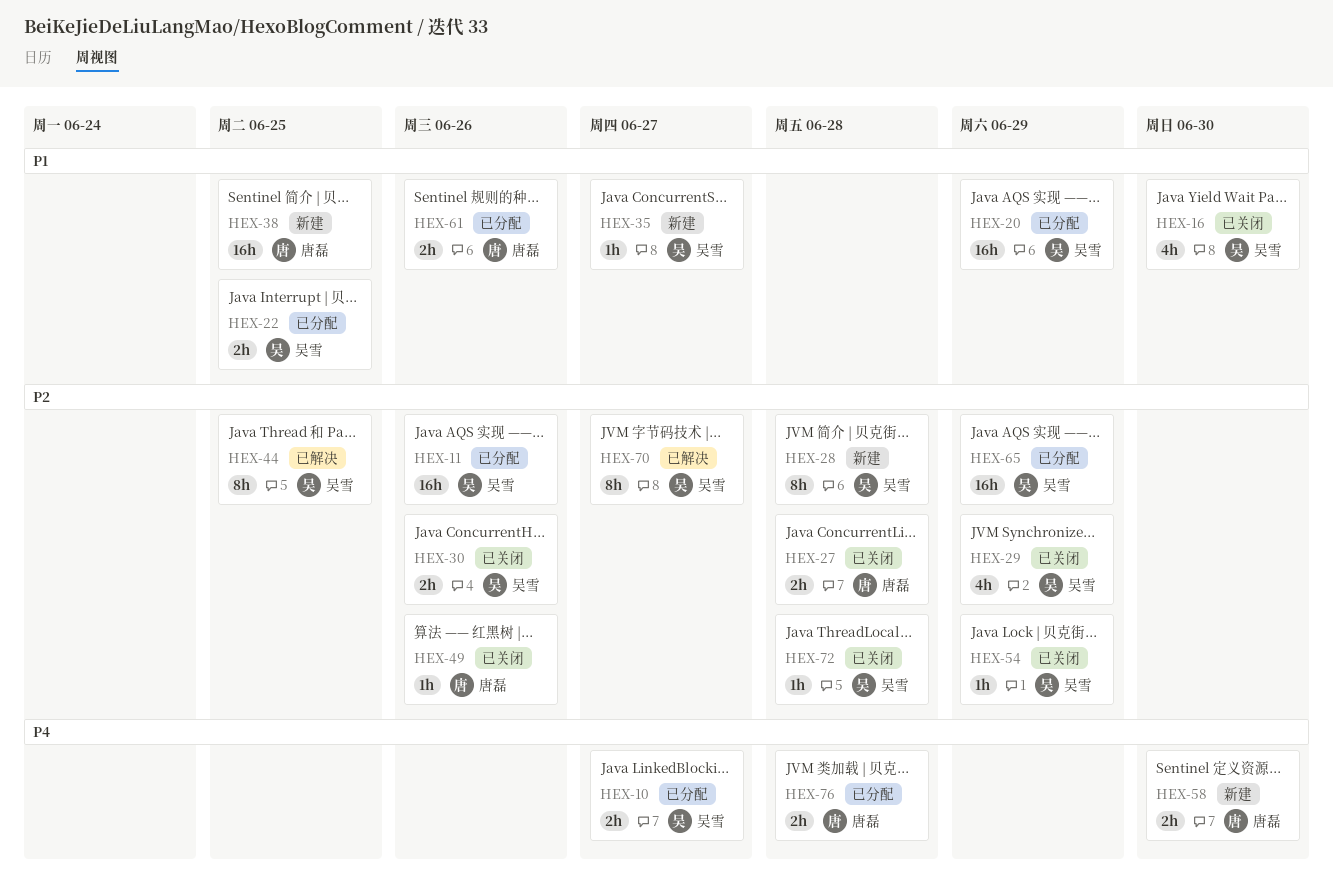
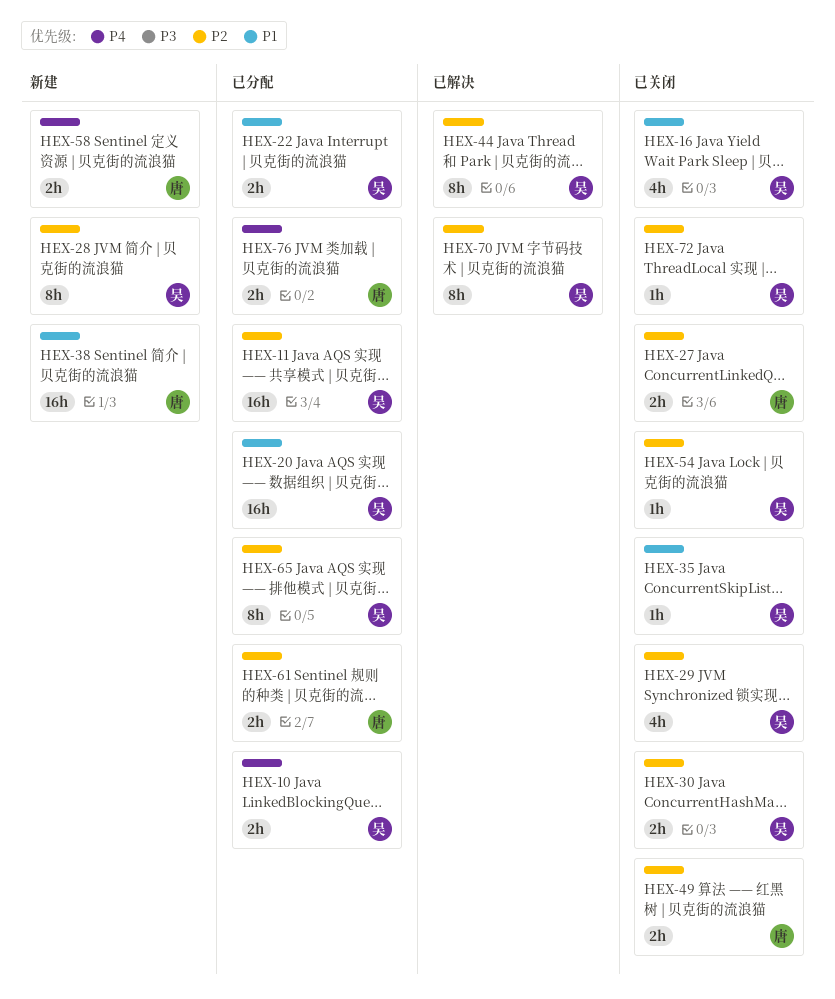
HEX-35, status: 新建 -> 已关闭
HEX-49, estimate: 1h -> 2h
HEX-61, priority: P1 -> P2
HEX-65, estimate: 16h -> 8h

